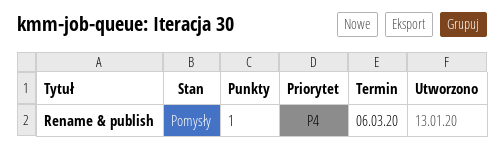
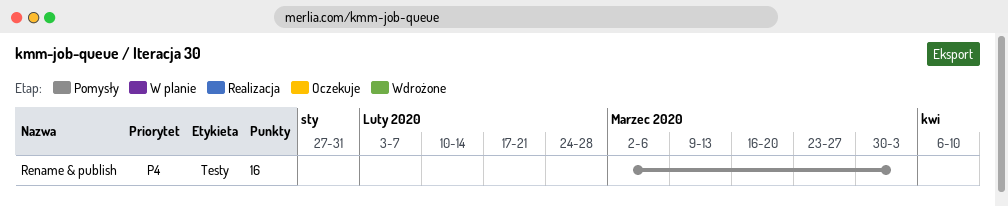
Rename & publish, estimate: 1 -> 16
Rename & publish, due: Mar 6 -> Apr 3

